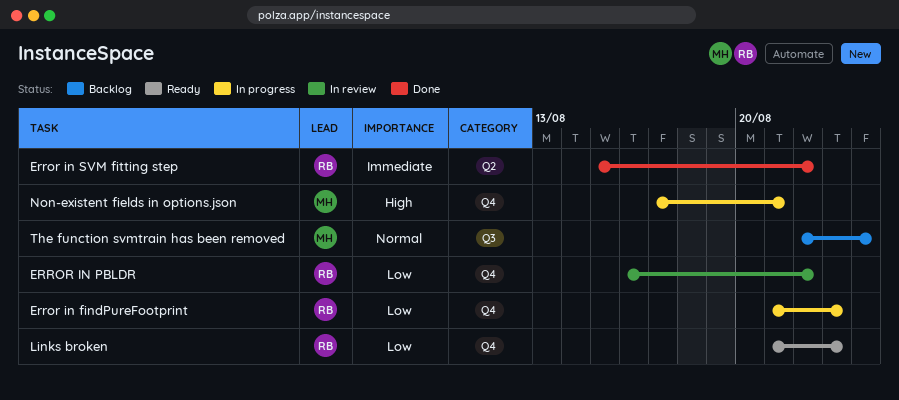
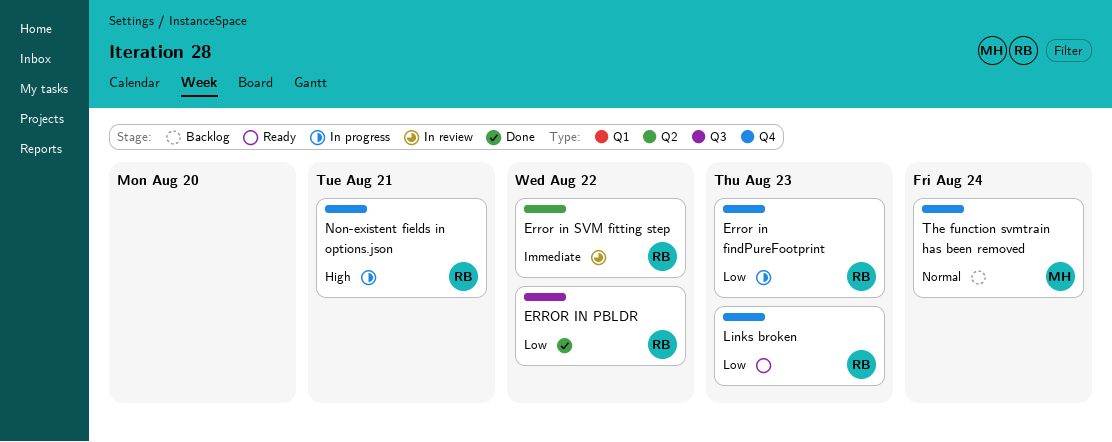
ERROR IN PBLDR, status: In review -> Done
ERROR IN PBLDR, label: Q4 -> Q3
Error in SVM fitting step, status: Done -> In review
Non-existent fields in options.json, owner: MH -> RB
The function svmtrain has been removed, label: Q3 -> Q4

